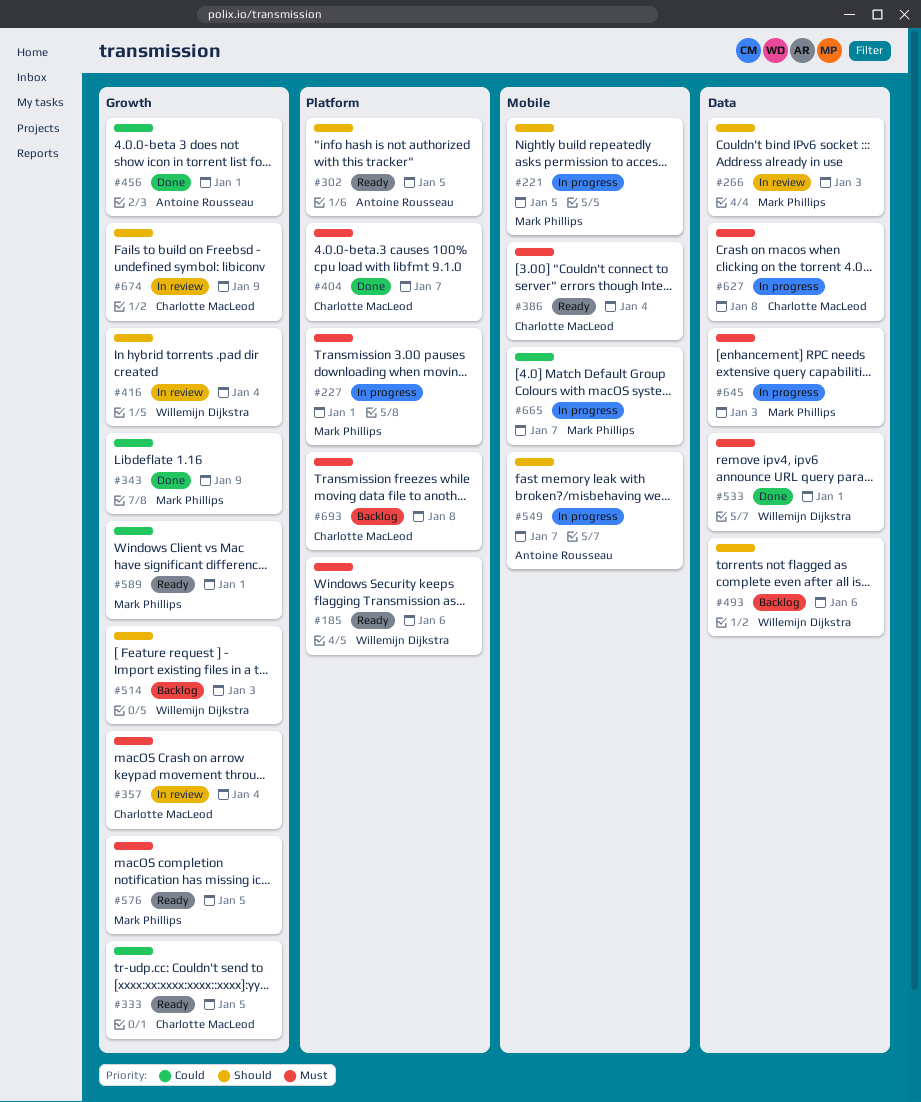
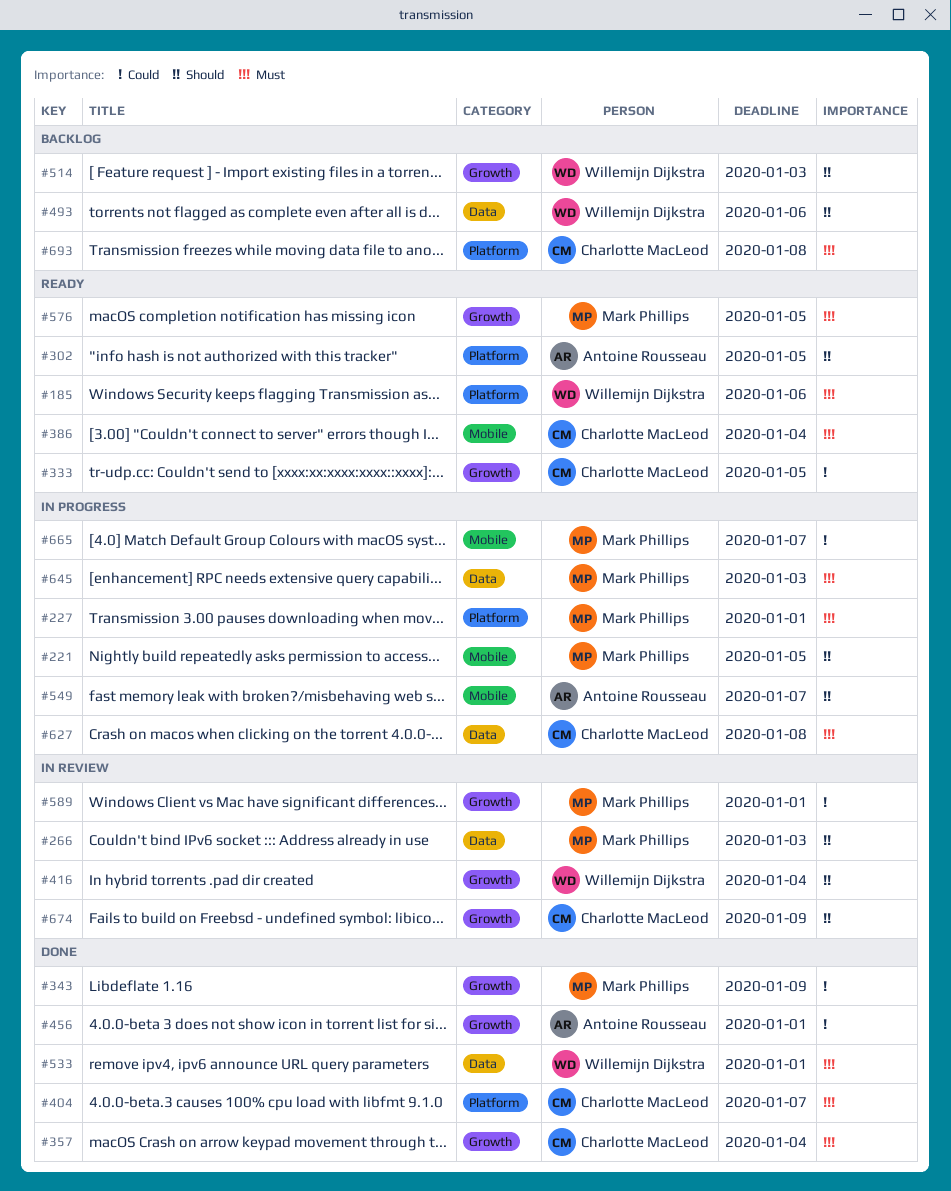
#357, status: In review -> Done
#589, status: Ready -> In review

